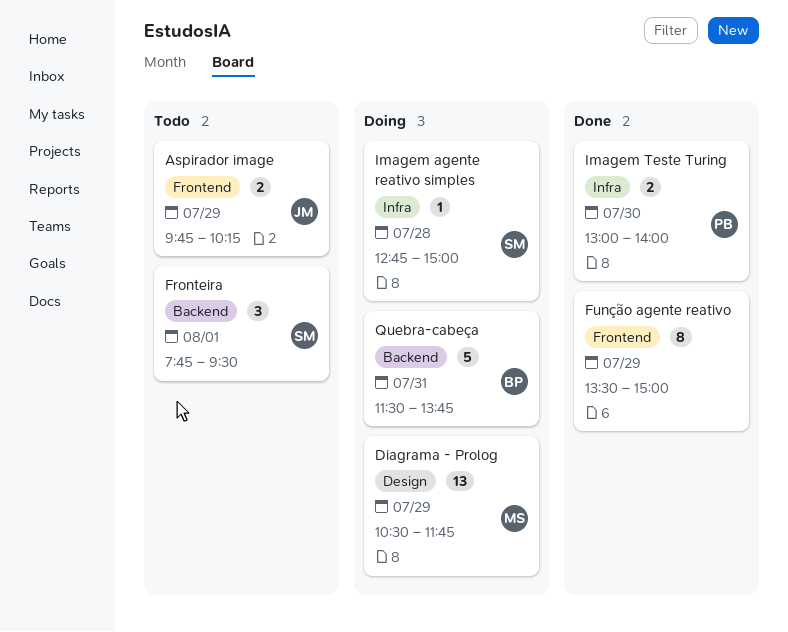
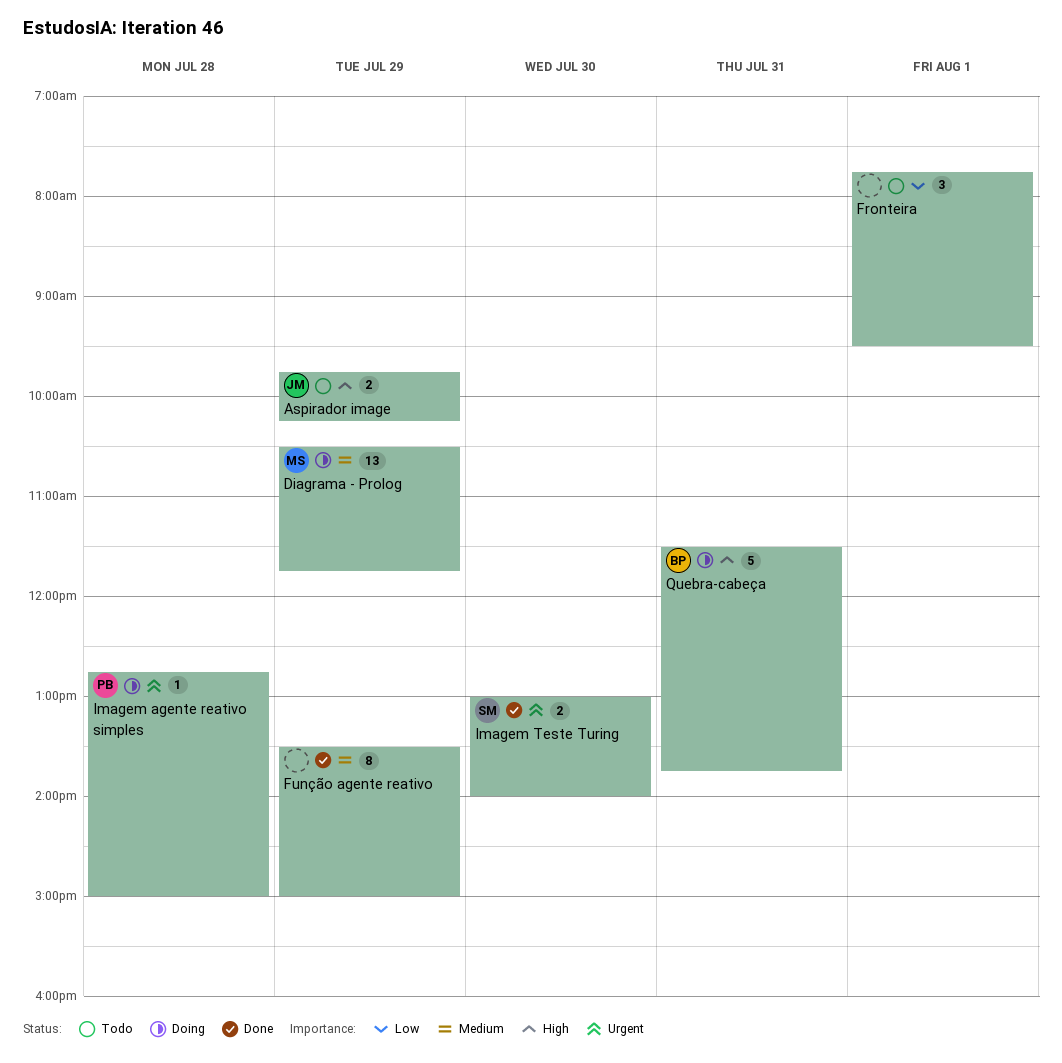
Fronteira, owner: SM -> none
Imagem agente reativo simples, owner: SM -> PB
Imagem Teste Turing, owner: PB -> SM

